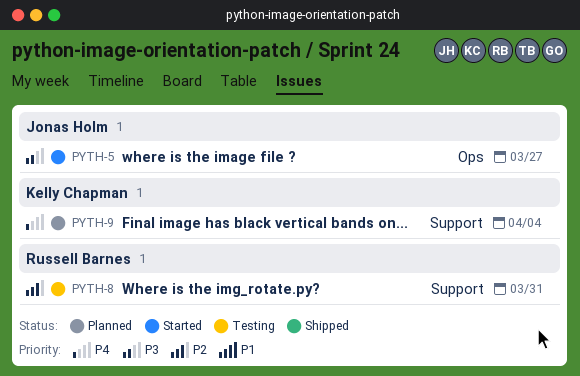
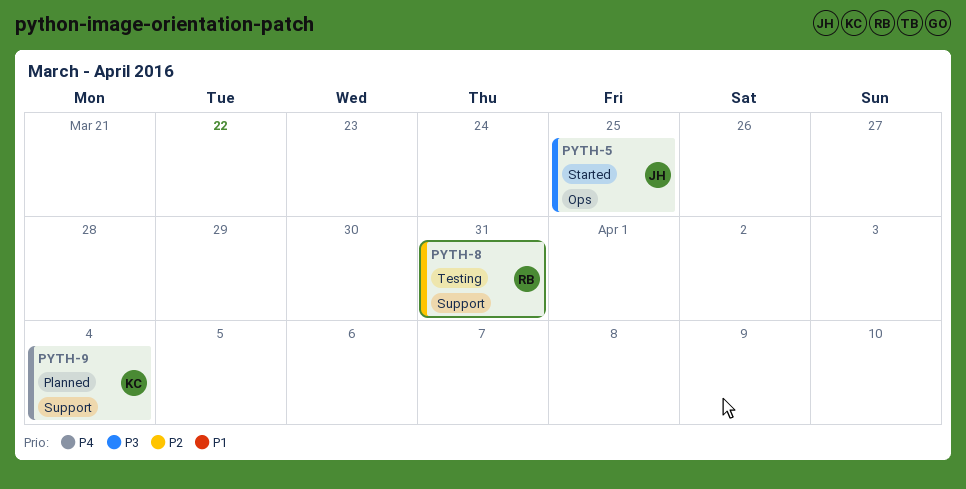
PYTH-5, due: Mar 27 -> Mar 25

